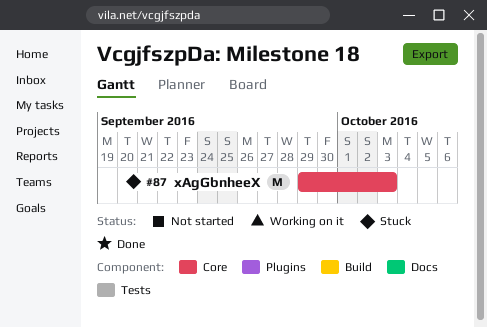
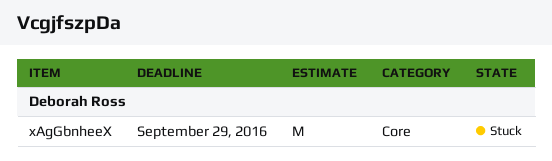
xAgGbnheeX, due: Oct 3 -> Sep 29

